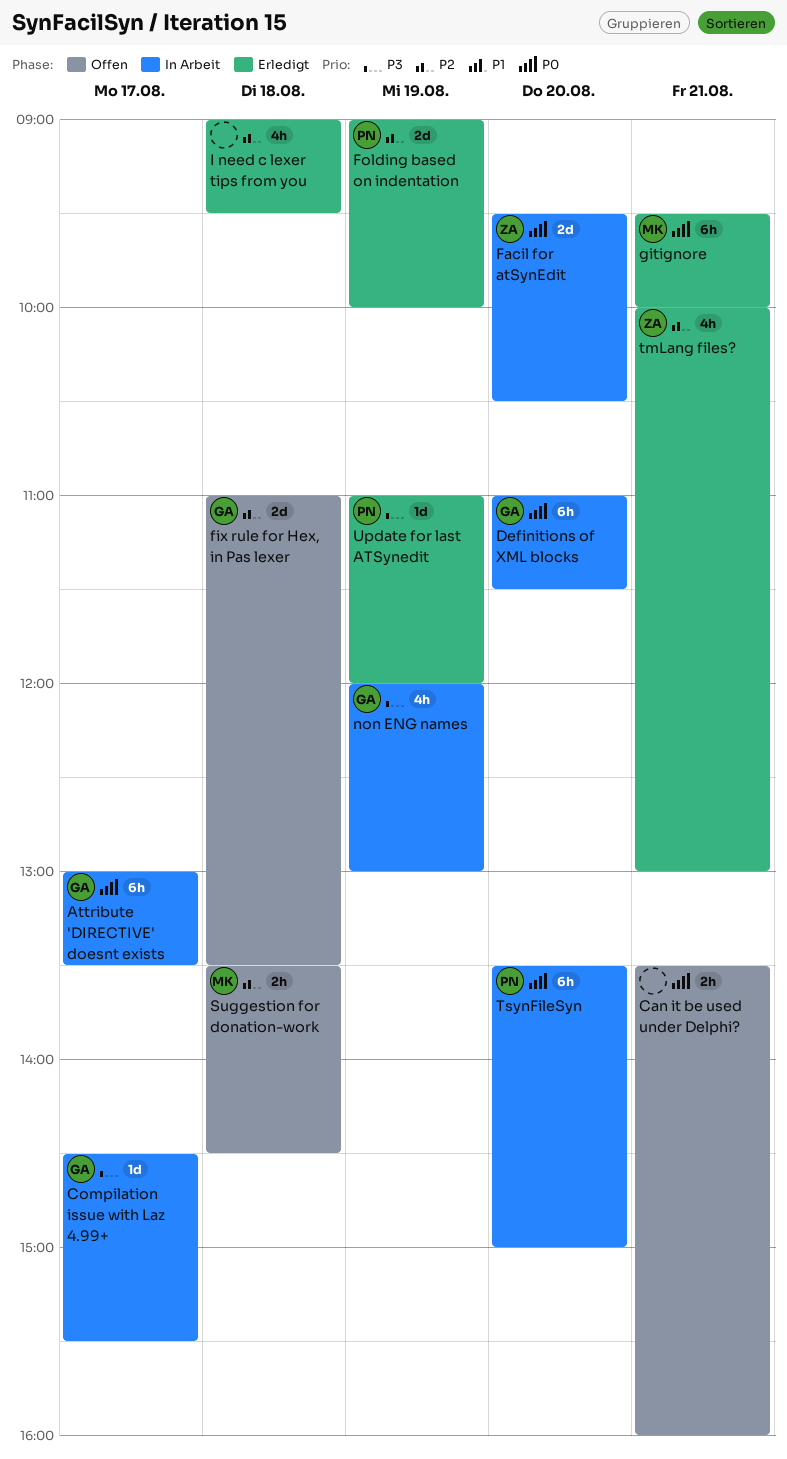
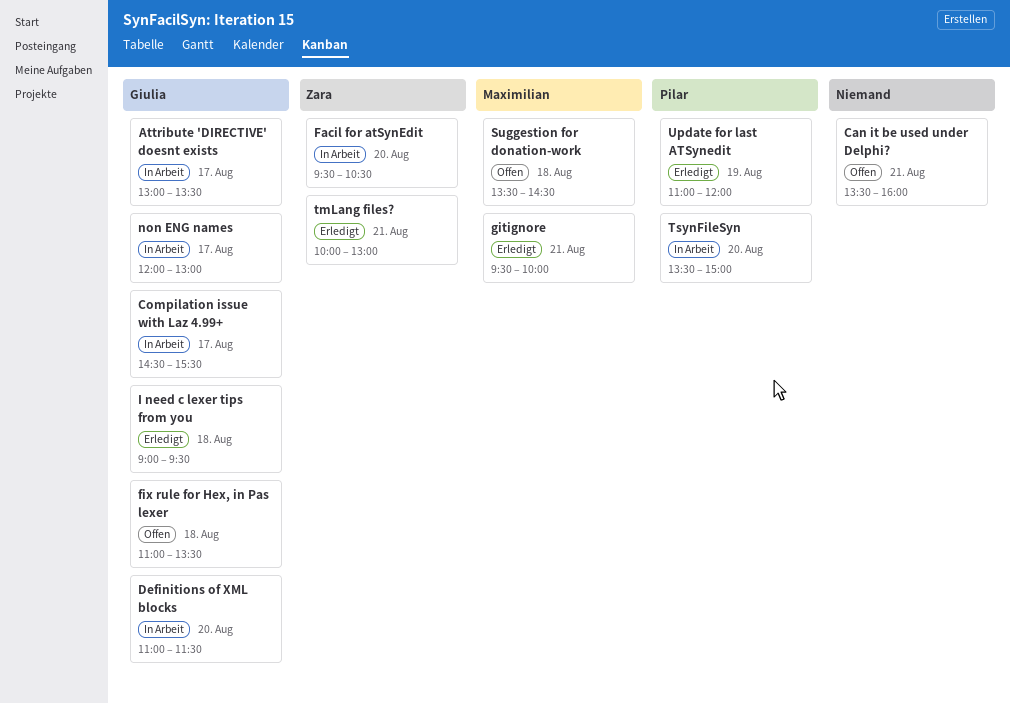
Folding based on indentation: present -> none
I need c lexer tips from you, owner: none -> Giulia
non ENG names, day: Aug 19 -> Aug 17

